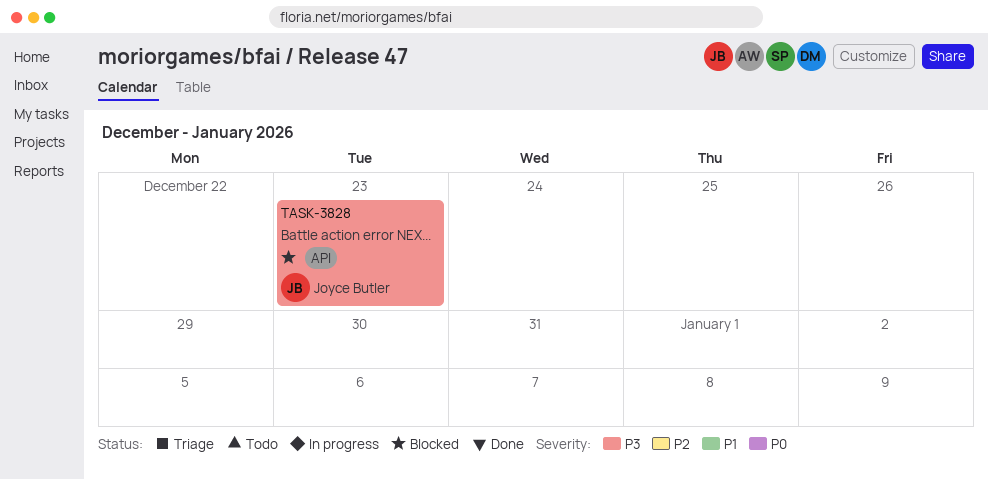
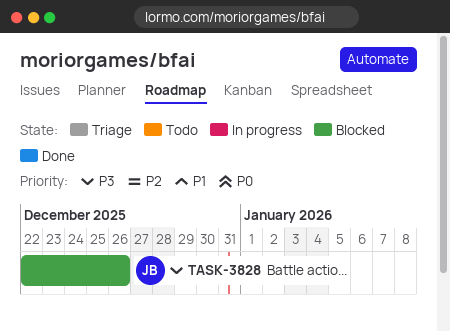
TASK-3828, due: Dec 23 -> Dec 26

